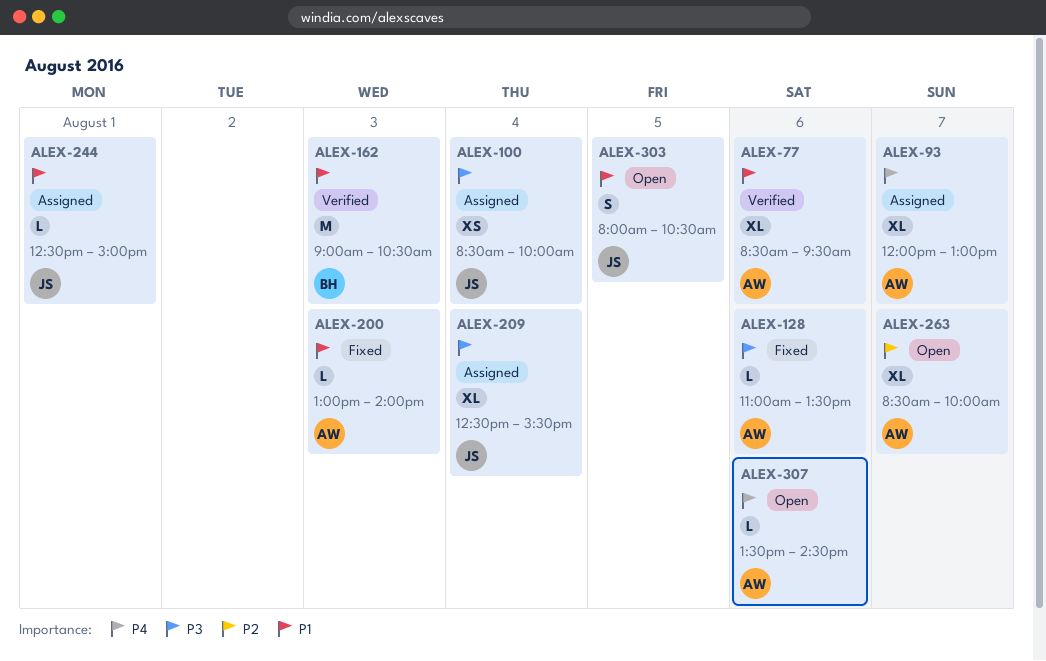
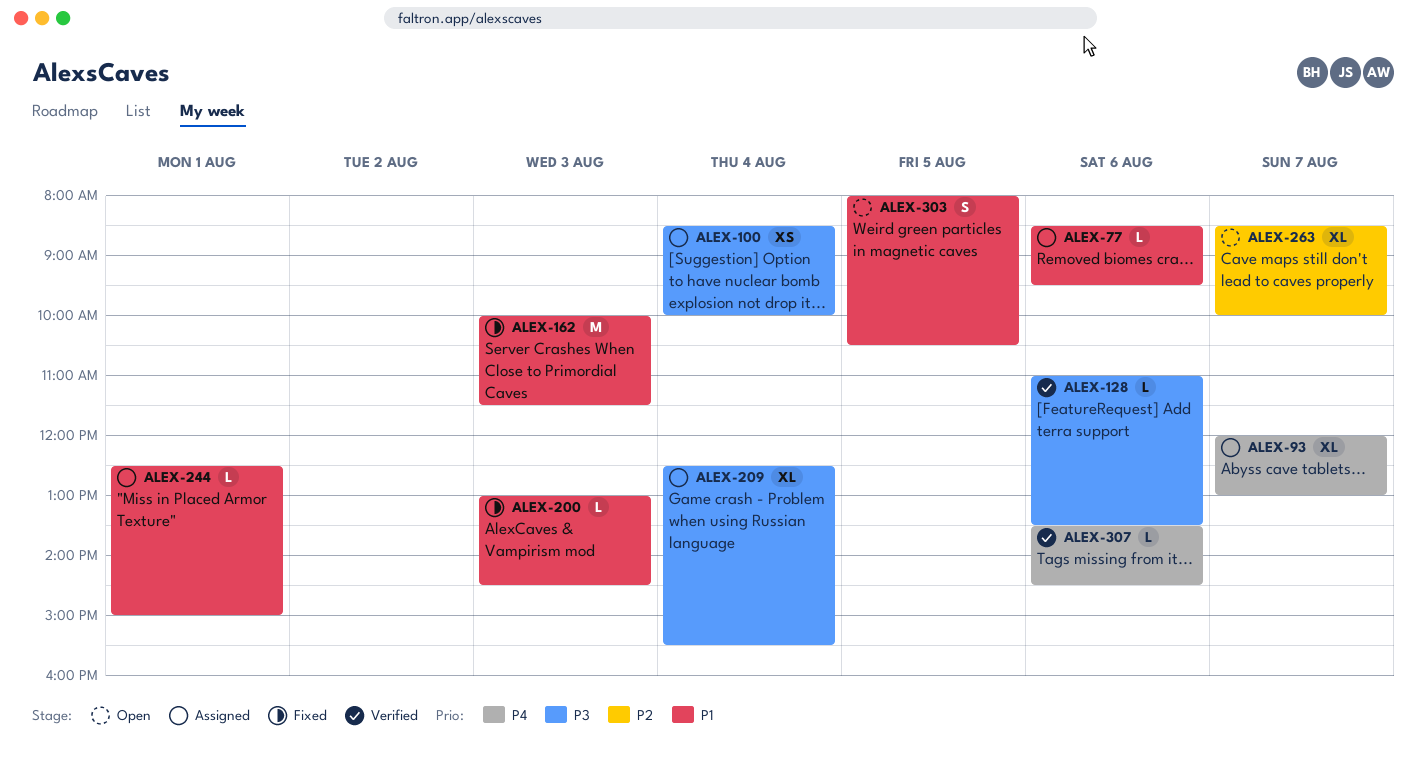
ALEX-77, status: Verified -> Assigned
ALEX-77, estimate: XL -> L
ALEX-128, status: Fixed -> Verified
ALEX-162, status: Verified -> Fixed
ALEX-162, begins: 09:00 -> 10:00
ALEX-162, ends: 10:30 -> 11:30
ALEX-200, ends: 14:00 -> 14:30
ALEX-307, status: Open -> Verified

